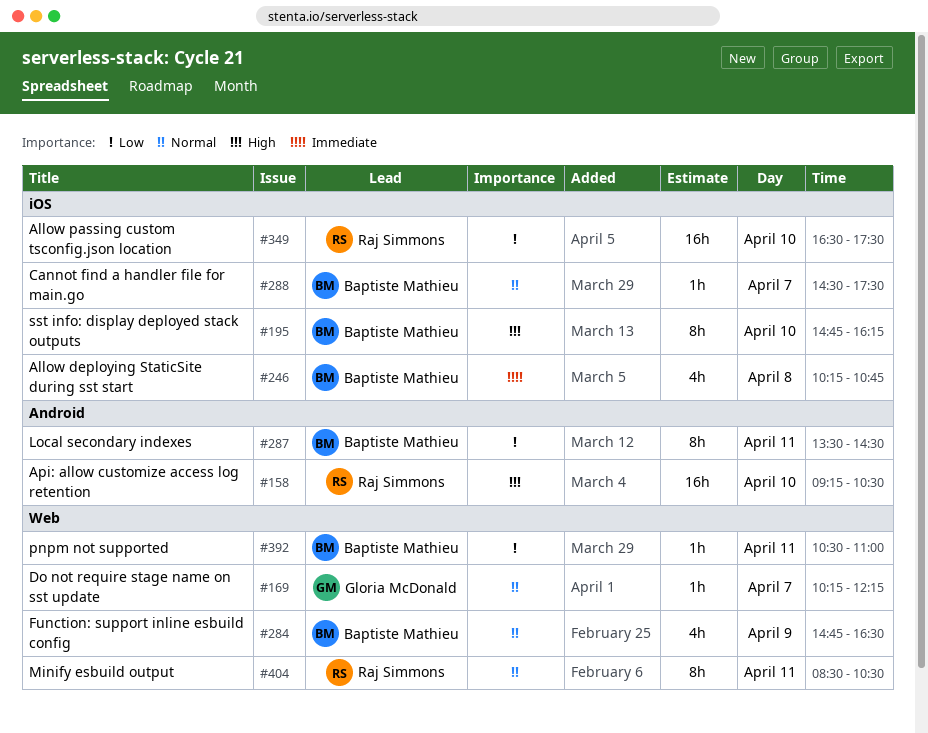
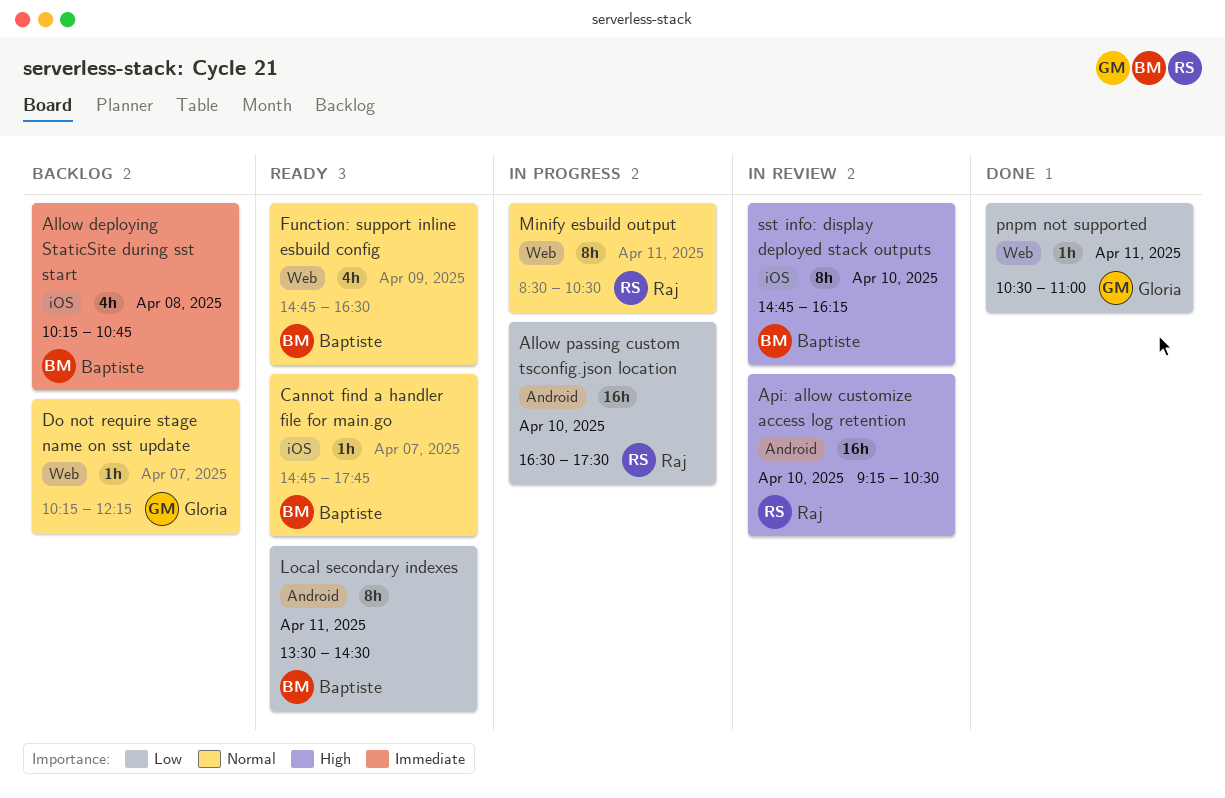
Allow passing custom tsconfig.json location, label: iOS -> Android
Cannot find a handler file for main.go, begins: 14:30 -> 14:45
Cannot find a handler file for main.go, ends: 17:30 -> 17:45
pnpm not supported, owner: Baptiste Mathieu -> Gloria McDonald

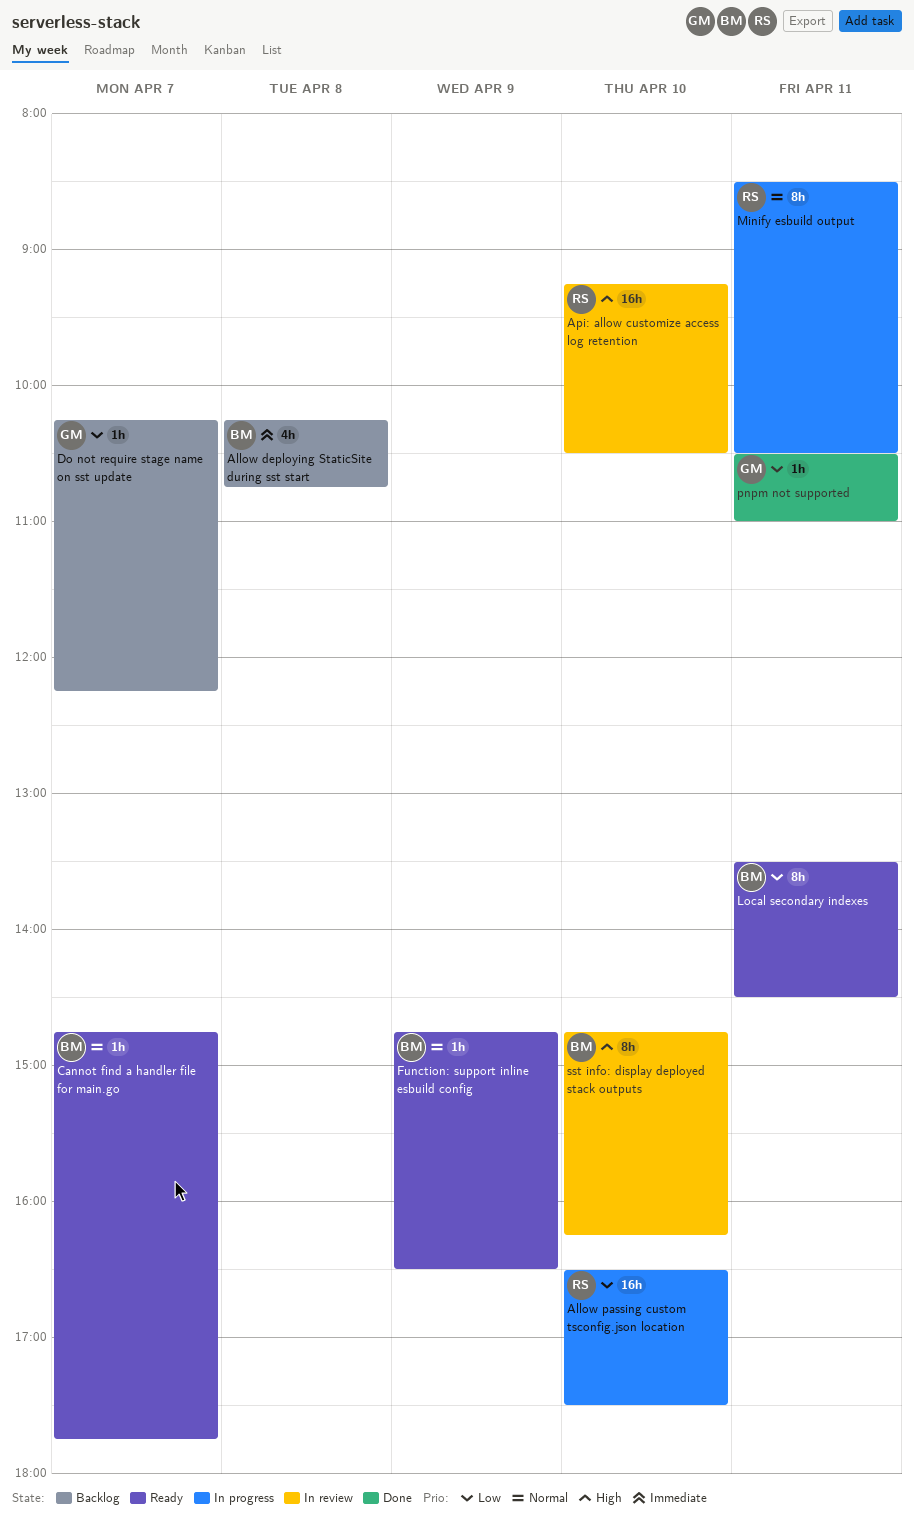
Do not require stage name on sst update, priority: Normal -> Low
Function: support inline esbuild config, estimate: 4h -> 1h

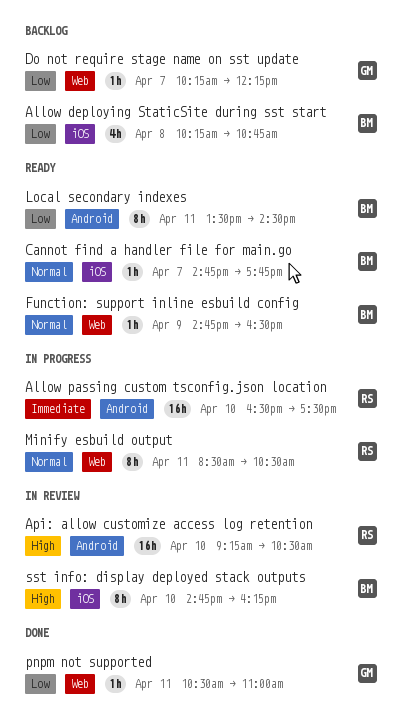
Allow deploying StaticSite during sst start, priority: Immediate -> Low
Allow passing custom tsconfig.json location, priority: Low -> Immediate

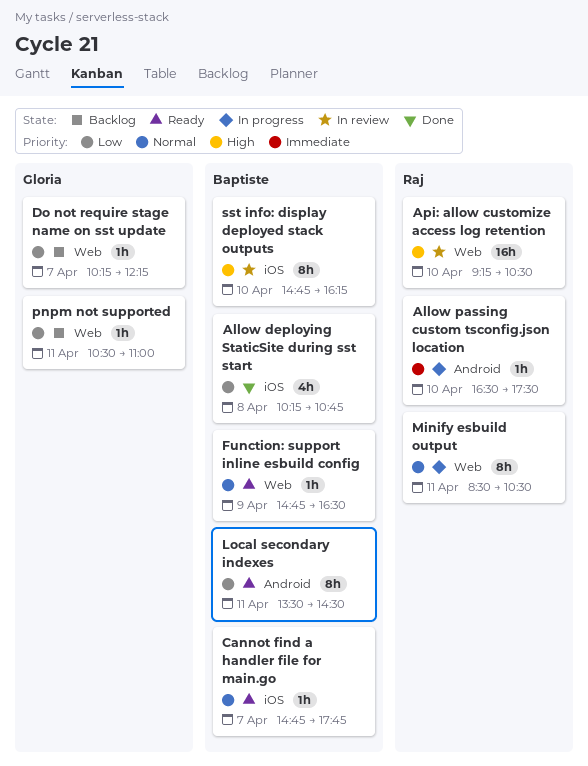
Allow deploying StaticSite during sst start, status: Backlog -> Done
Allow passing custom tsconfig.json location, estimate: 16h -> 1h
Api: allow customize access log retention, label: Android -> Web
pnpm not supported, status: Done -> Backlog

